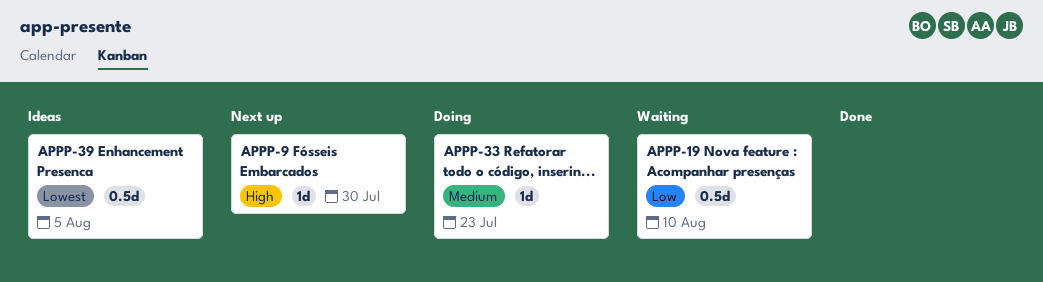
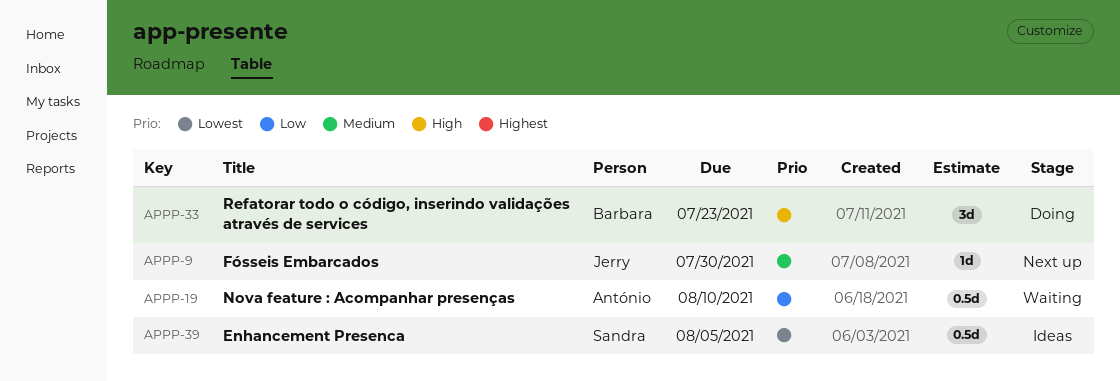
APPP-9, priority: High -> Medium
APPP-33, priority: Medium -> High
APPP-33, estimate: 1d -> 3d

